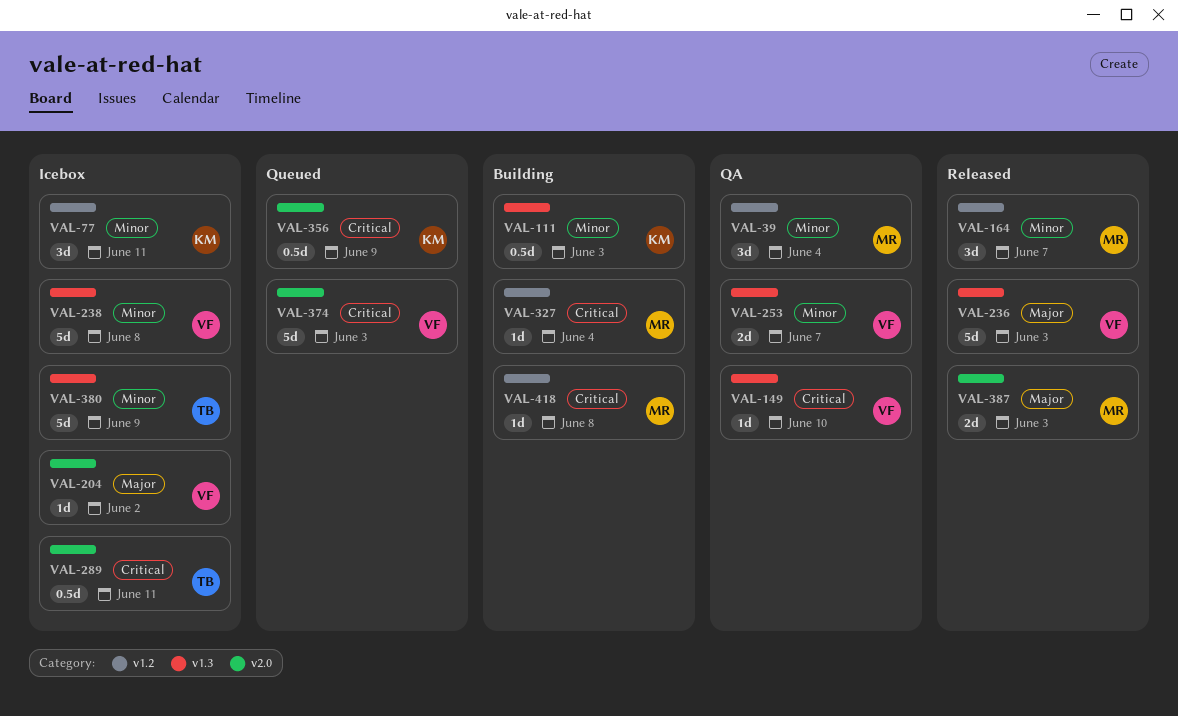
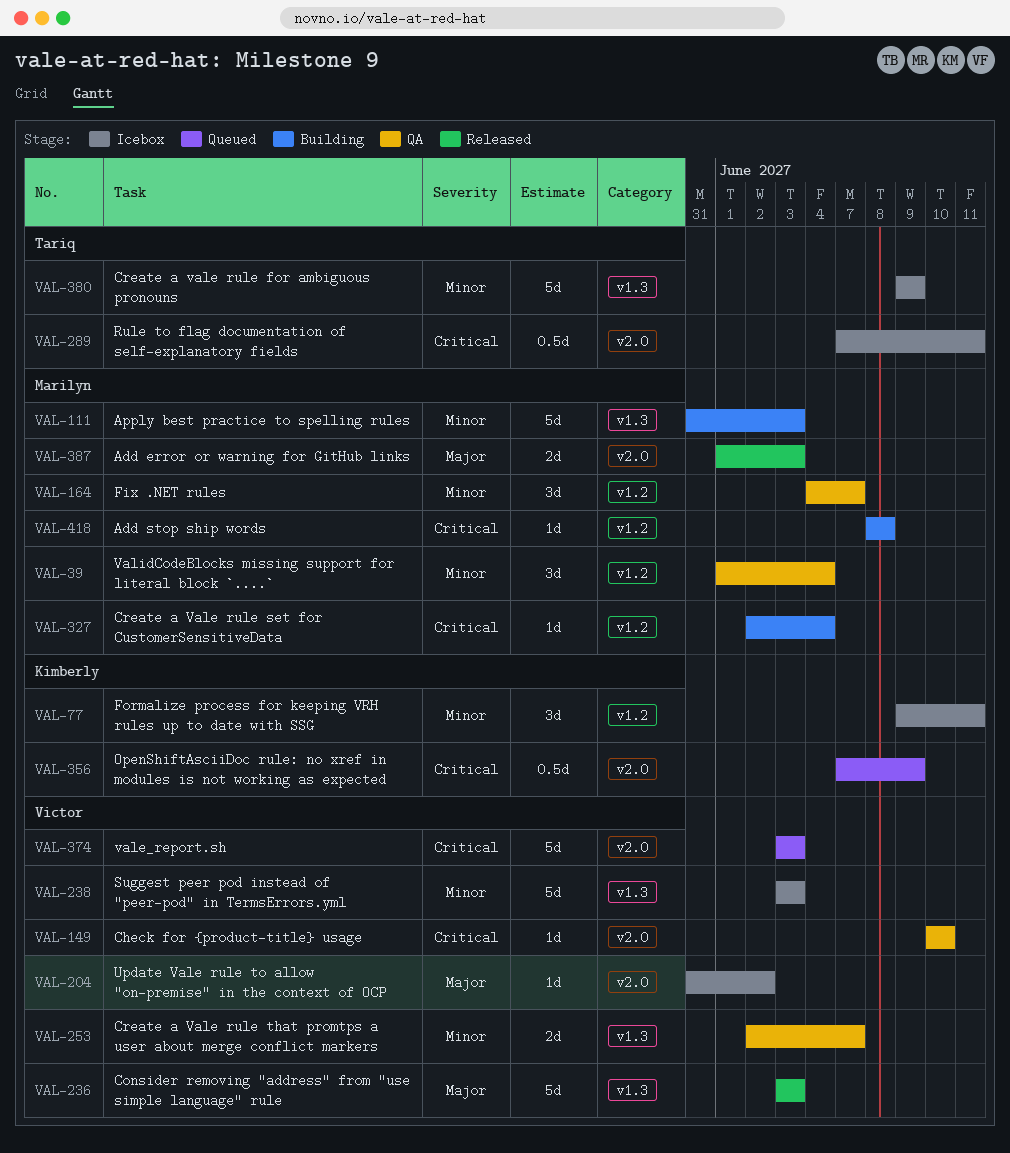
VAL-111, owner: Kimberly -> Marilyn
VAL-111, estimate: 0.5d -> 5d
VAL-149, label: v1.3 -> v2.0
VAL-164, status: Released -> QA
VAL-238, due: Jun 8 -> Jun 3

